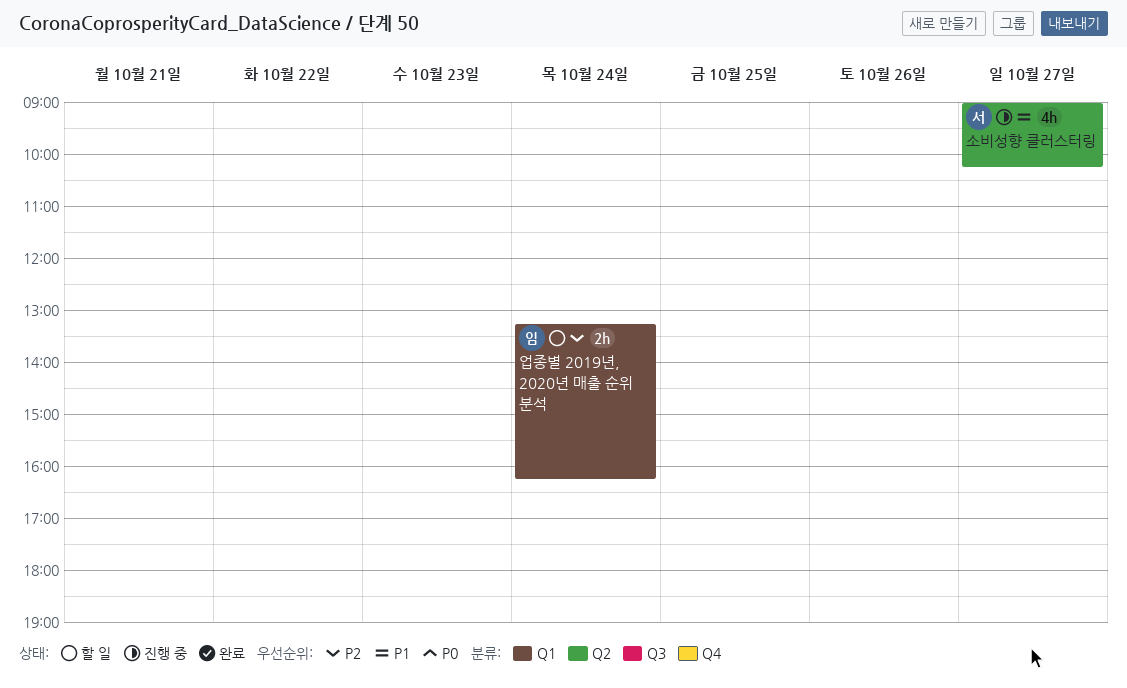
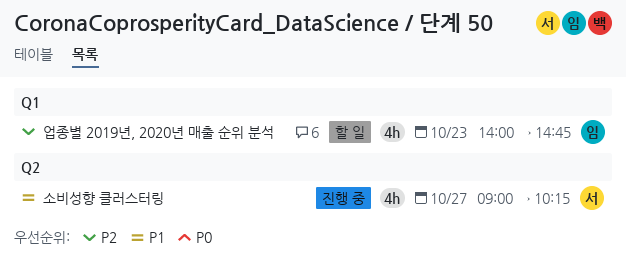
업종별 2019년, 2020년 매출 순위 분석, estimate: 2h -> 4h
업종별 2019년, 2020년 매출 순위 분석, day: Oct 24 -> Oct 23
업종별 2019년, 2020년 매출 순위 분석, begins: 13:15 -> 14:00
업종별 2019년, 2020년 매출 순위 분석, ends: 16:15 -> 14:45

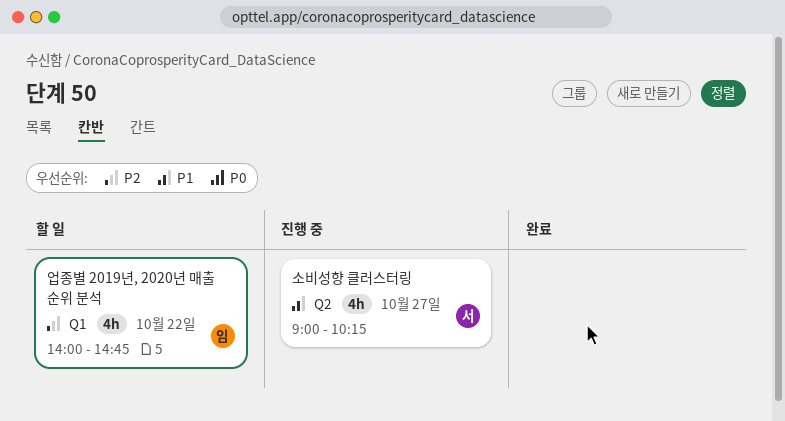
업종별 2019년, 2020년 매출 순위 분석, day: Oct 23 -> Oct 22

